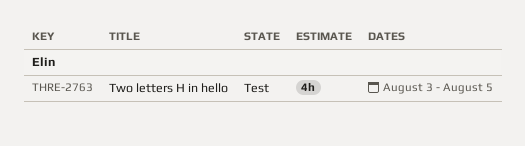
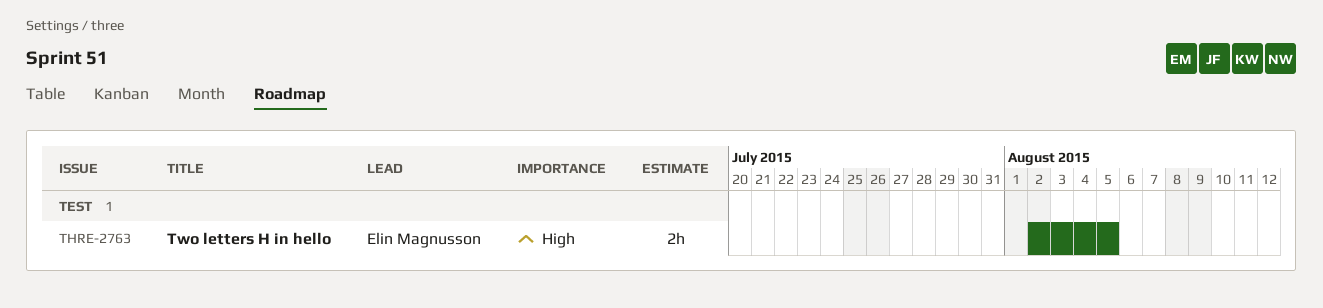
THRE-2763, estimate: 4h -> 2h
THRE-2763, start: Aug 3 -> Aug 2

